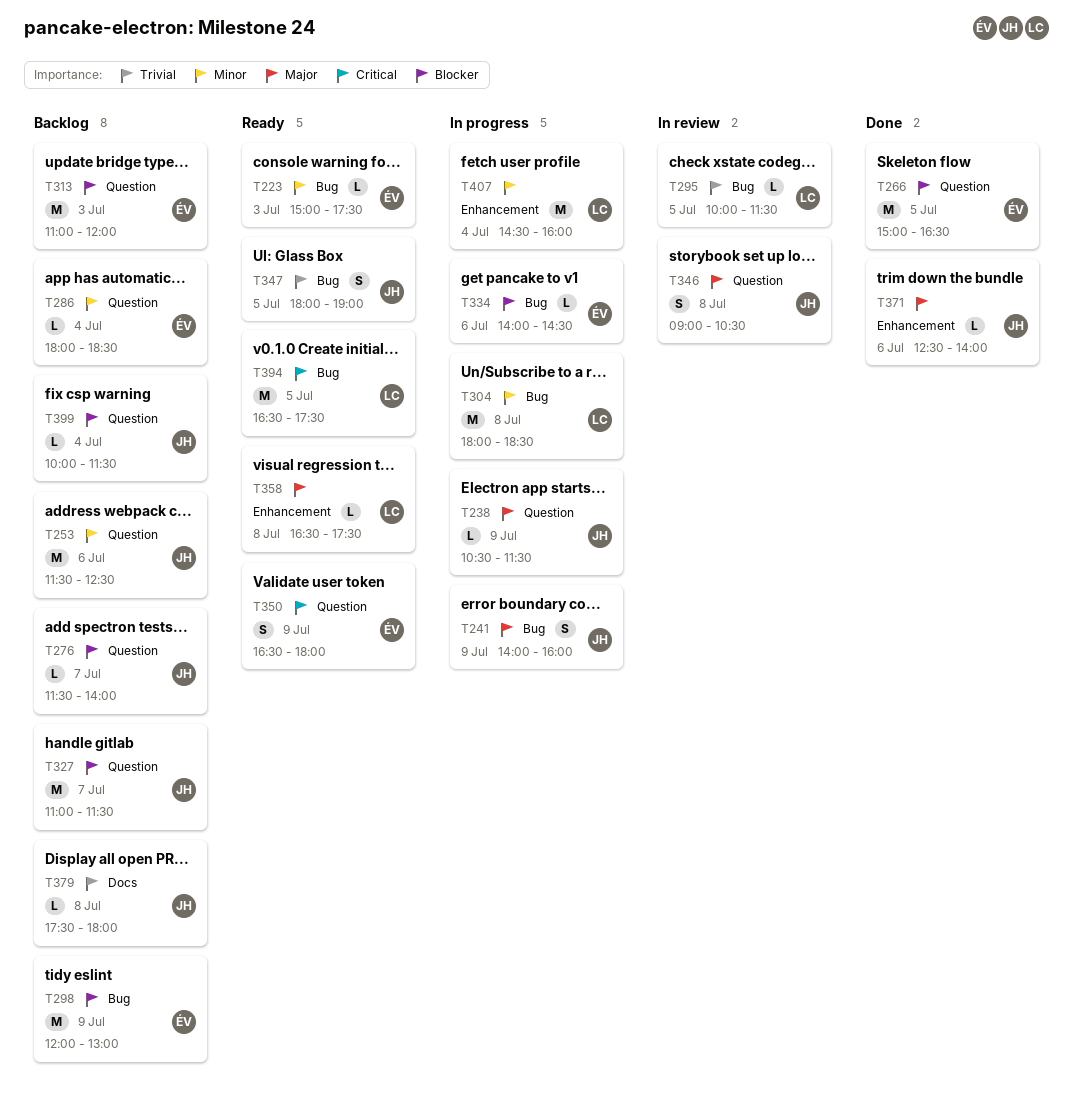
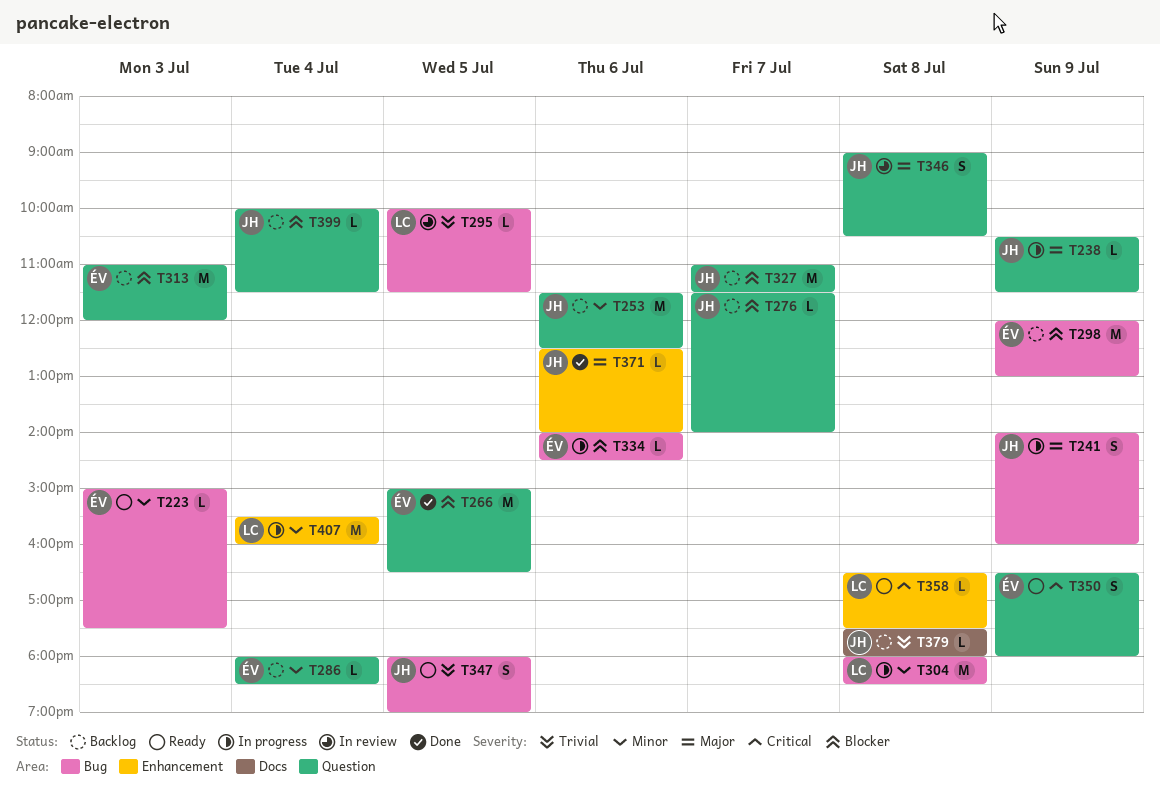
T358, priority: Major -> Critical
T394: present -> none
T407, begins: 14:30 -> 15:30

